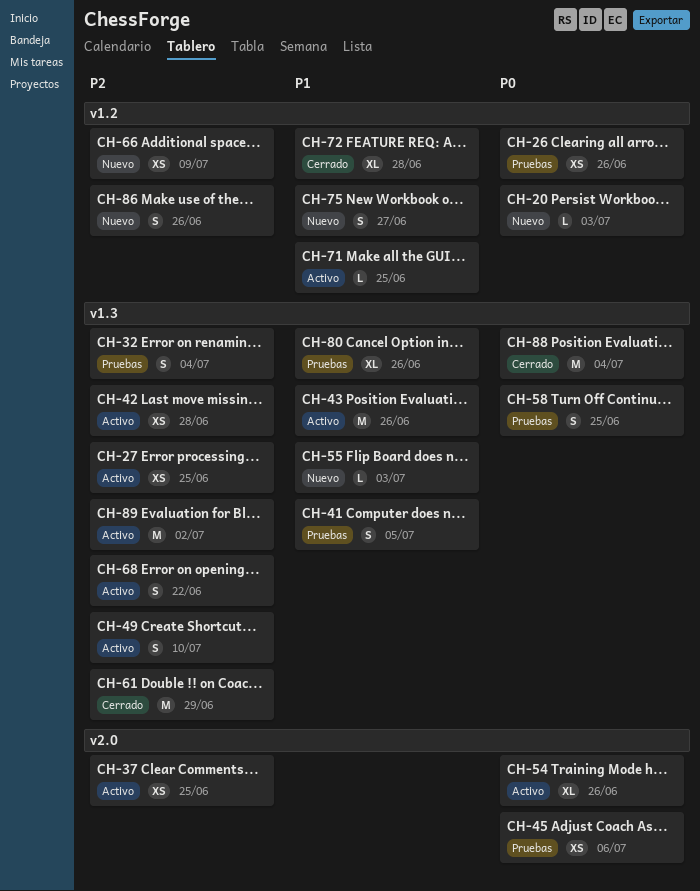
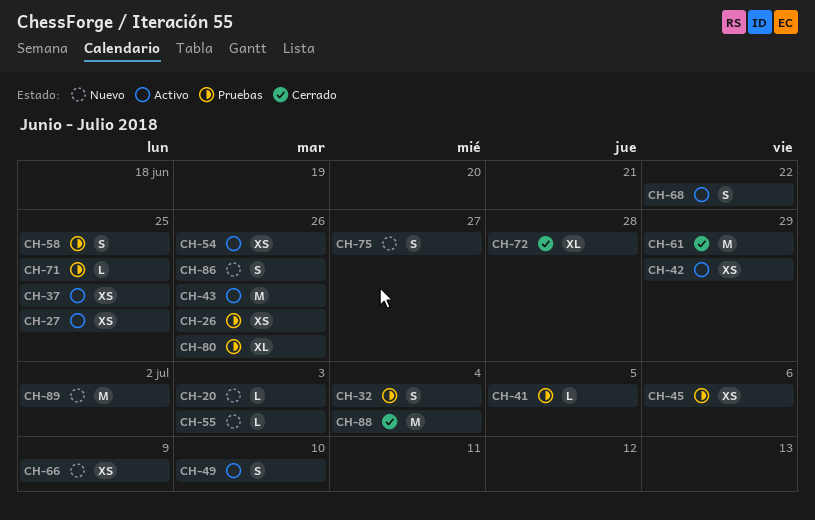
CH-41, estimate: S -> L
CH-42, due: Jun 28 -> Jun 29
CH-54, estimate: XL -> XS
CH-71, status: Activo -> Pruebas
CH-89, status: Activo -> Nuevo

